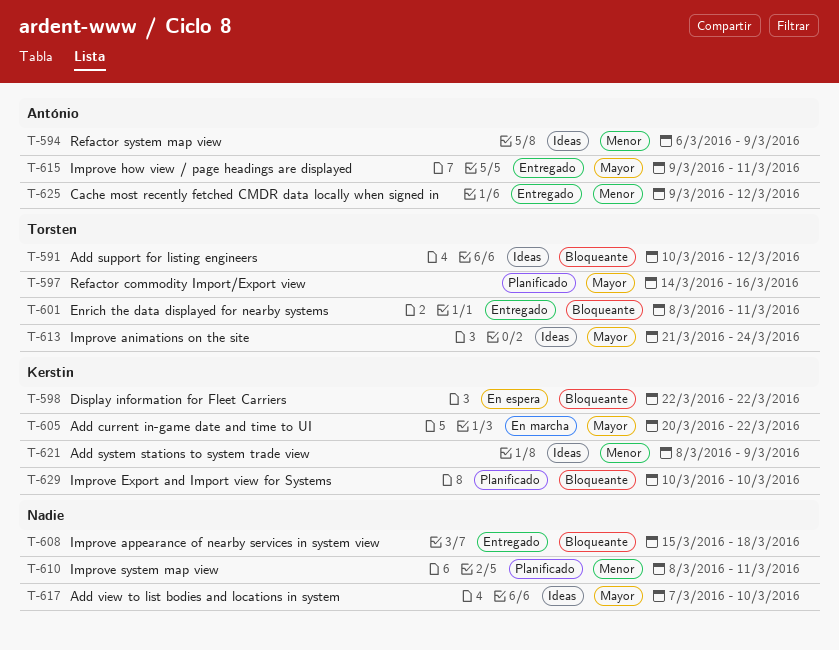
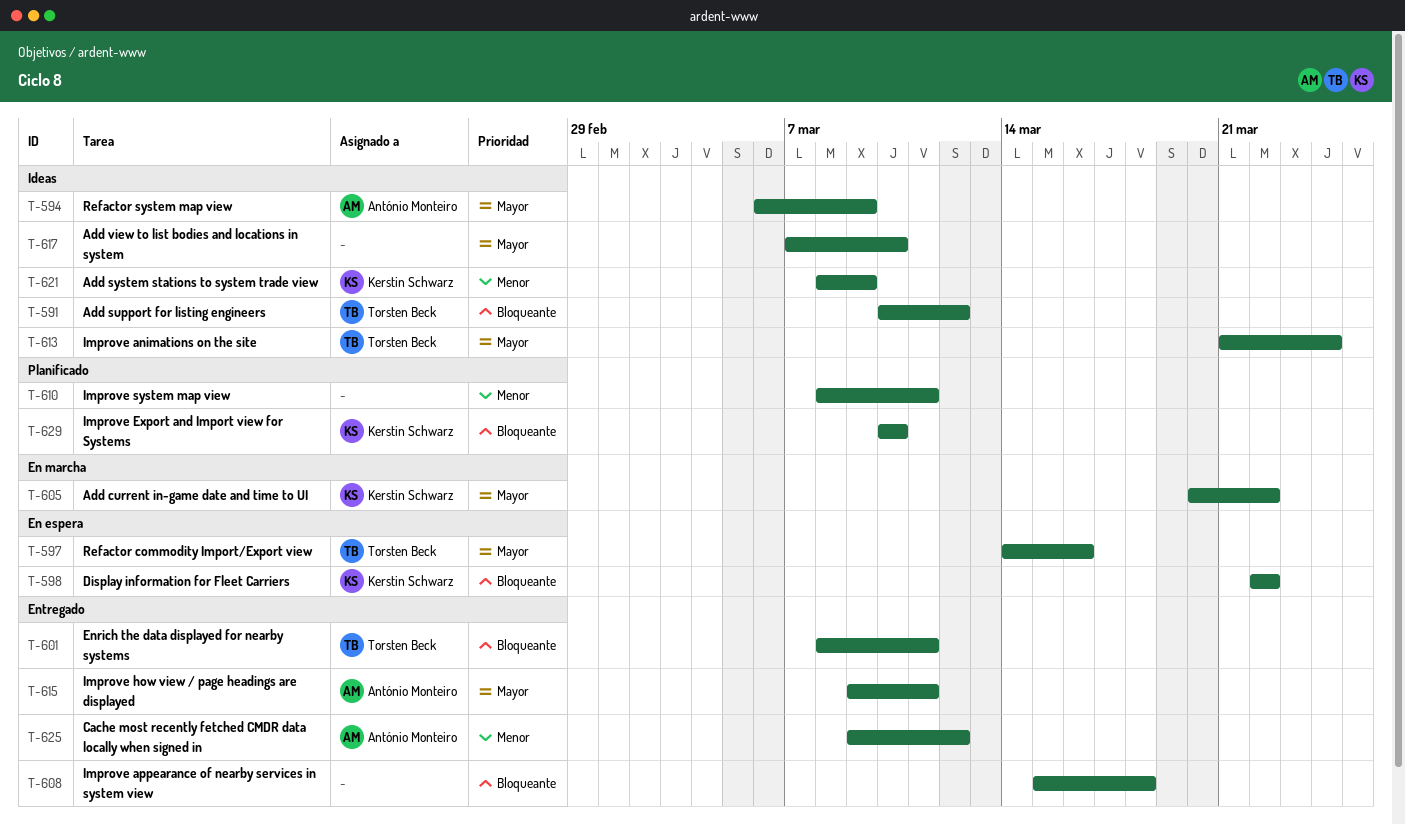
T-594, priority: Menor -> Mayor
T-597, status: Planificado -> En espera

